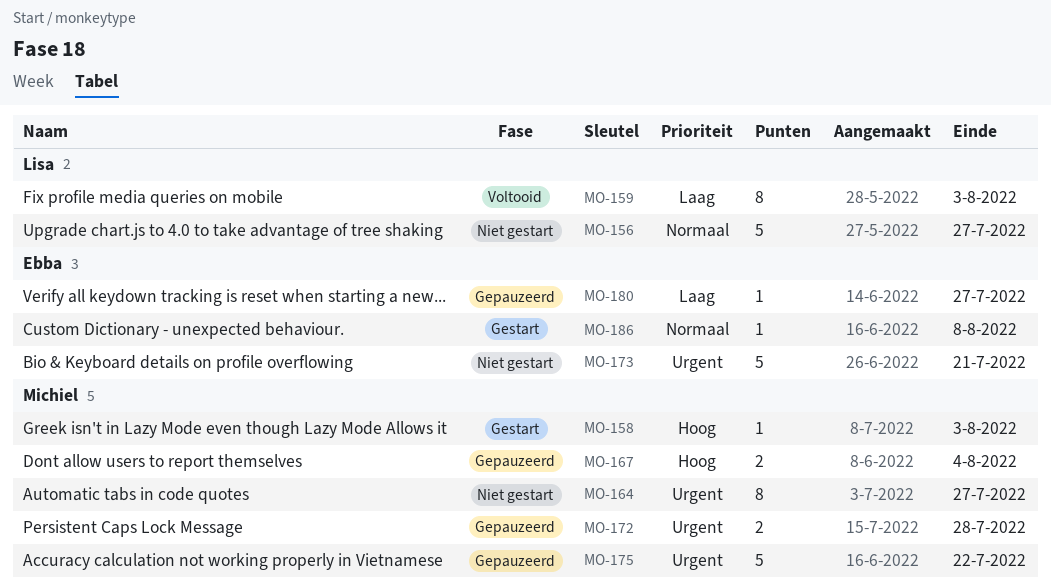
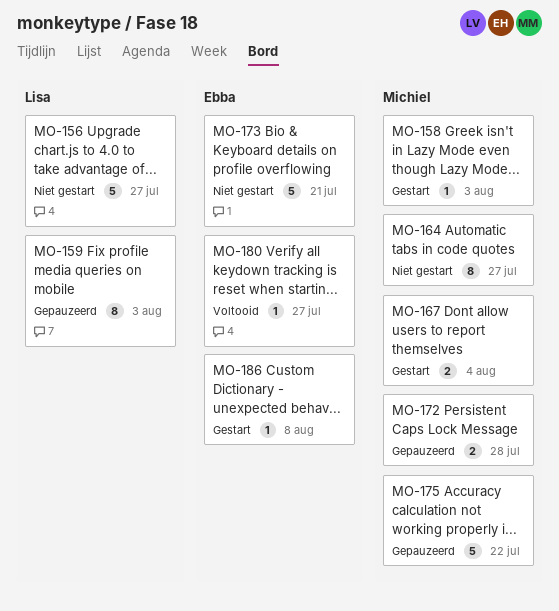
MO-159, status: Voltooid -> Gepauzeerd
MO-167, status: Gepauzeerd -> Gestart
MO-180, status: Gepauzeerd -> Voltooid

